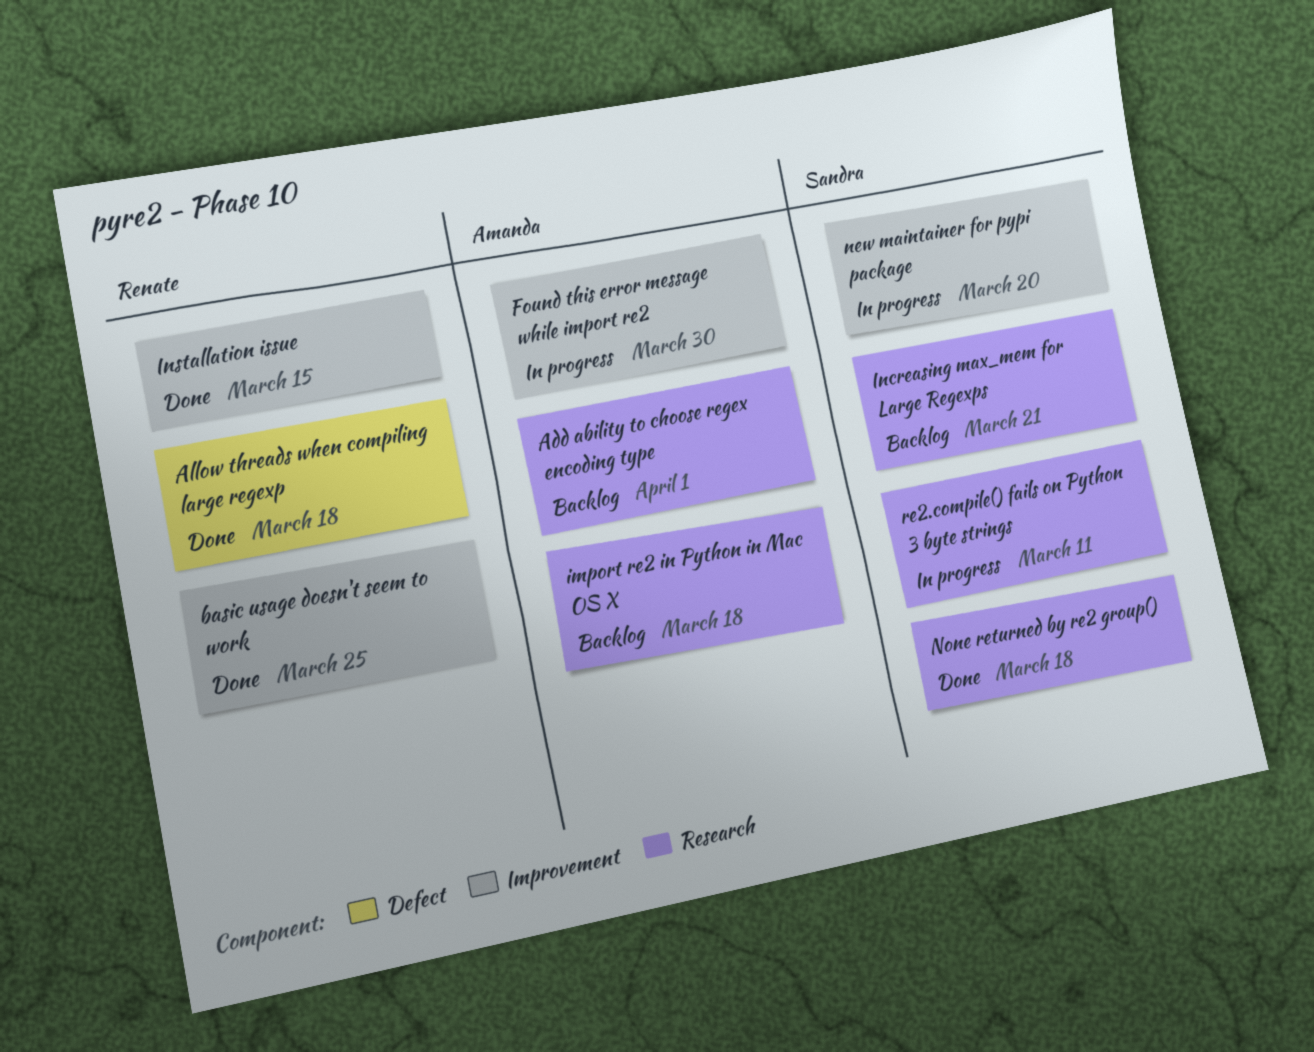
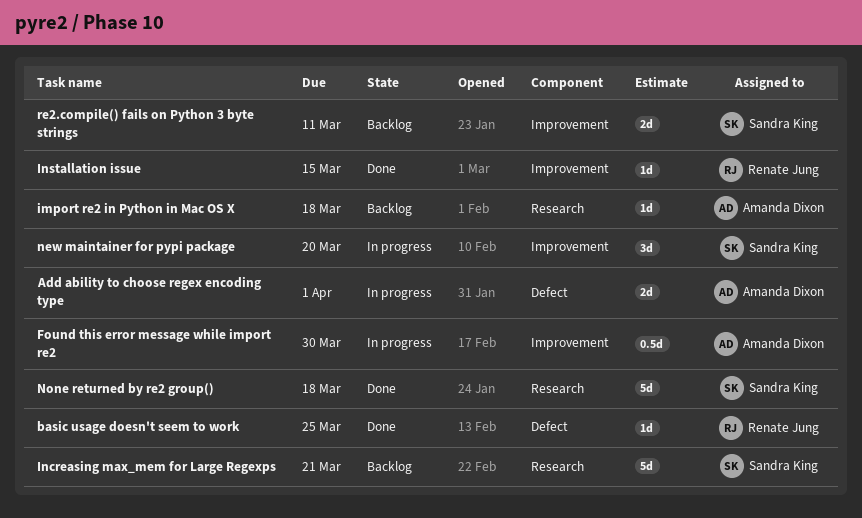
Add ability to choose regex encoding type, status: Backlog -> In progress
Add ability to choose regex encoding type, label: Research -> Defect
Allow threads when compiling large regexp: present -> none
basic usage doesn't seem to work, label: Improvement -> Defect
re2.compile() fails on Python 3 byte strings, status: In progress -> Backlog
re2.compile() fails on Python 3 byte strings, label: Research -> Improvement

